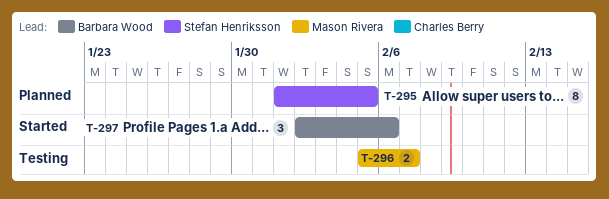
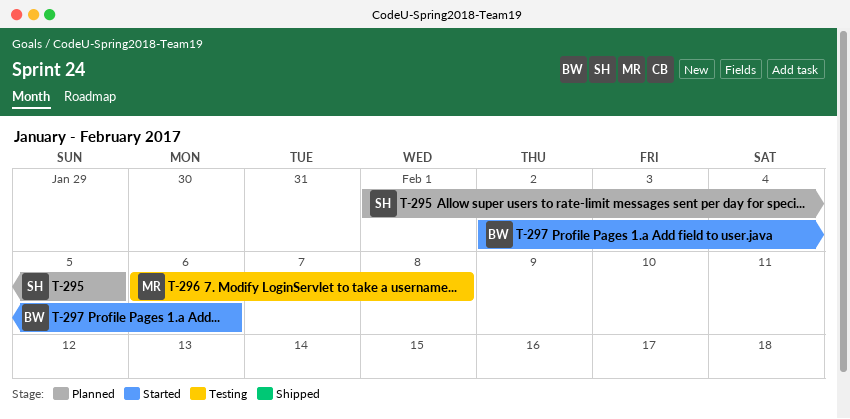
T-296, start: Feb 5 -> Feb 6
T-296, due: Feb 7 -> Feb 8

